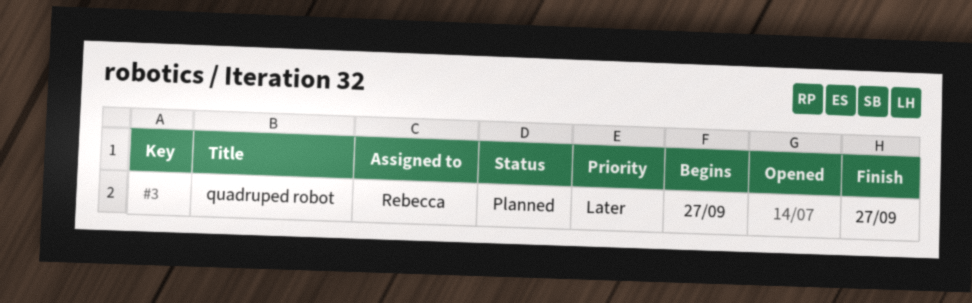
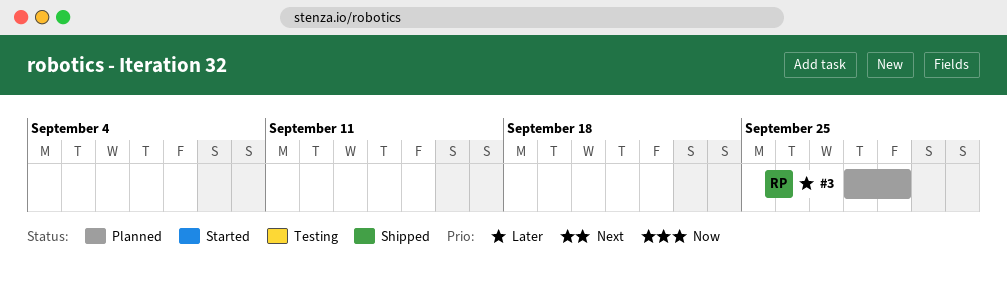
#3, start: Sep 27 -> Sep 28
#3, due: Sep 27 -> Sep 29

